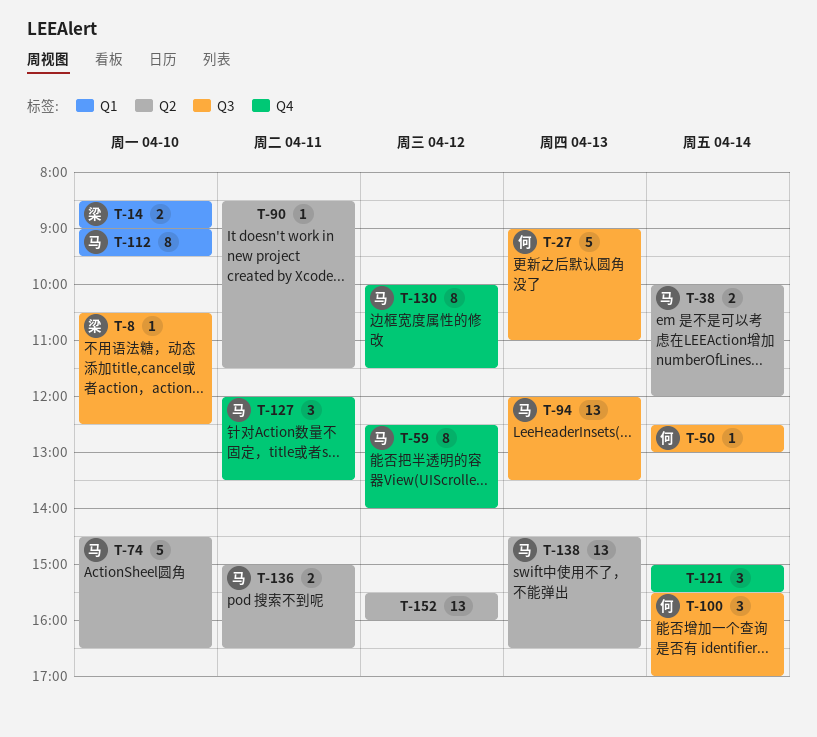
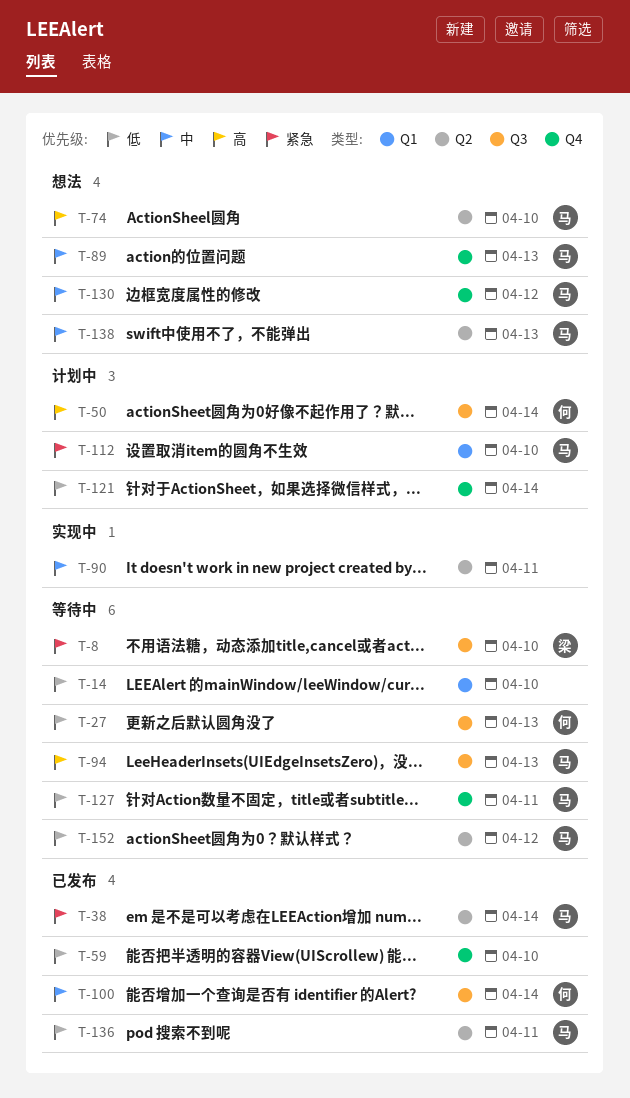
T-14, owner: 梁 -> none
T-59, owner: 马 -> none
T-59, day: Apr 12 -> Apr 10
T-89: none -> present
T-152, owner: none -> 马

